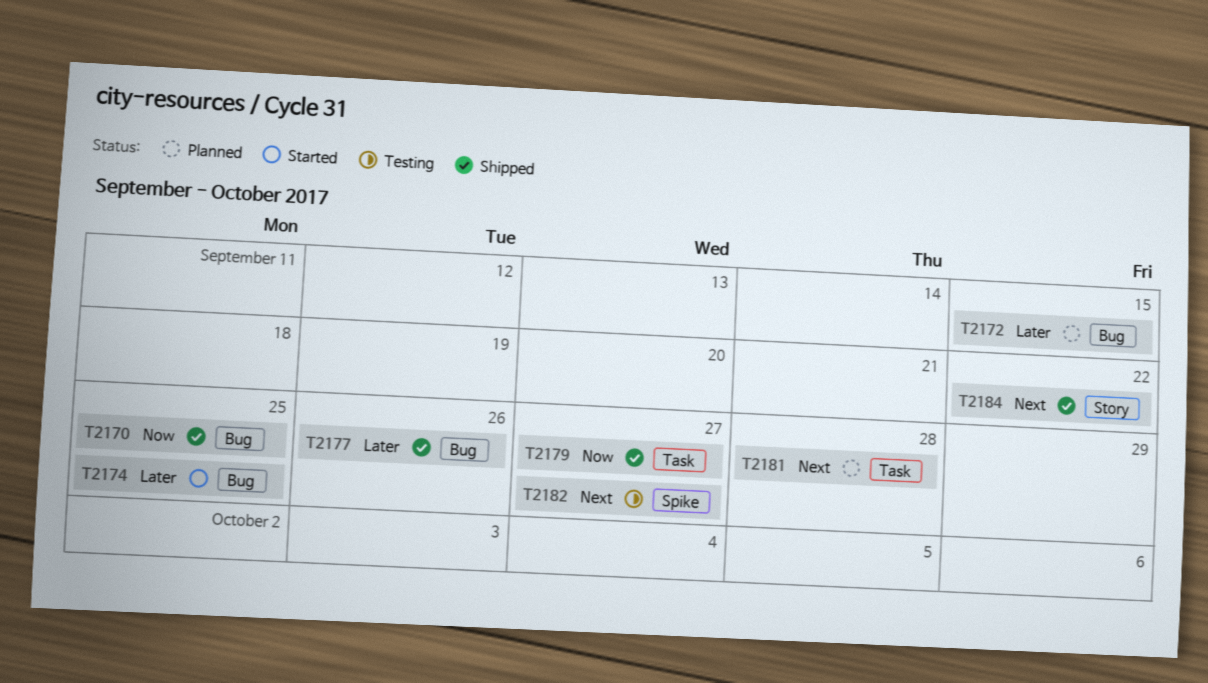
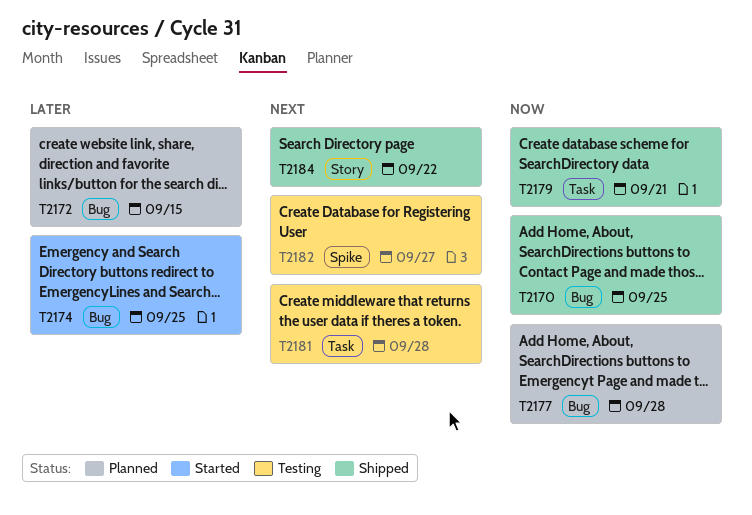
T2177, status: Shipped -> Planned
T2177, priority: Later -> Now
T2177, due: Sep 26 -> Sep 28
T2179, due: Sep 27 -> Sep 21
T2181, status: Planned -> Testing

